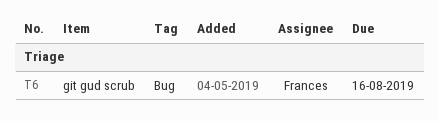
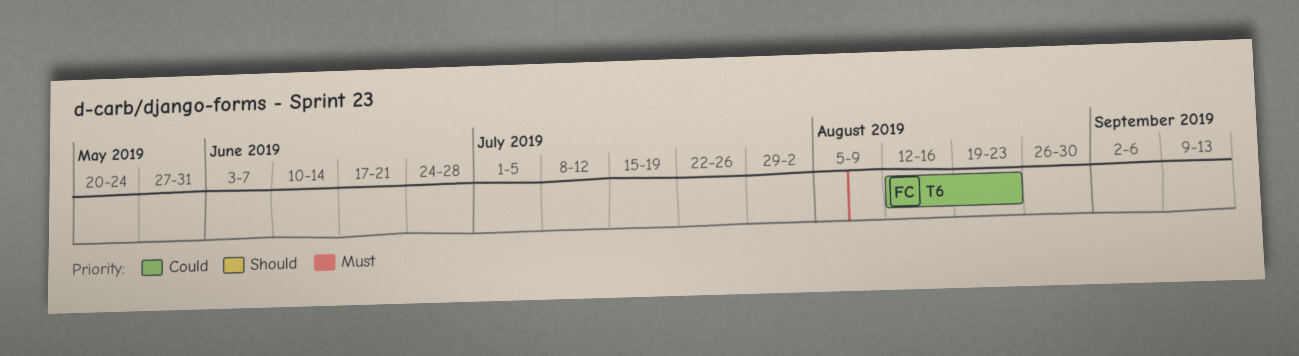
T6, due: Aug 16 -> Aug 23

